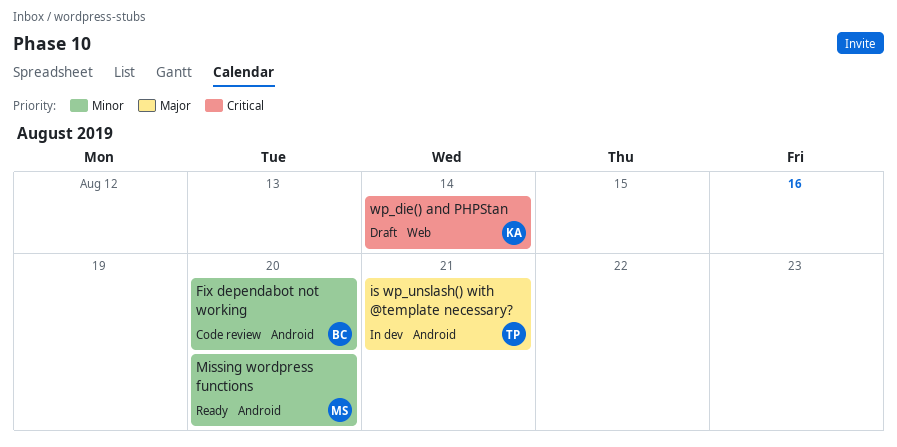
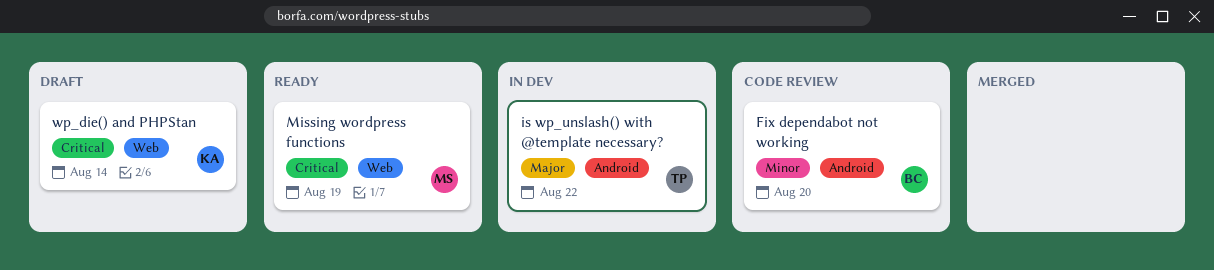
is wp_unslash() with @template necessary?, due: Aug 21 -> Aug 22
Missing wordpress functions, priority: Minor -> Critical
Missing wordpress functions, label: Android -> Web
Missing wordpress functions, due: Aug 20 -> Aug 19

